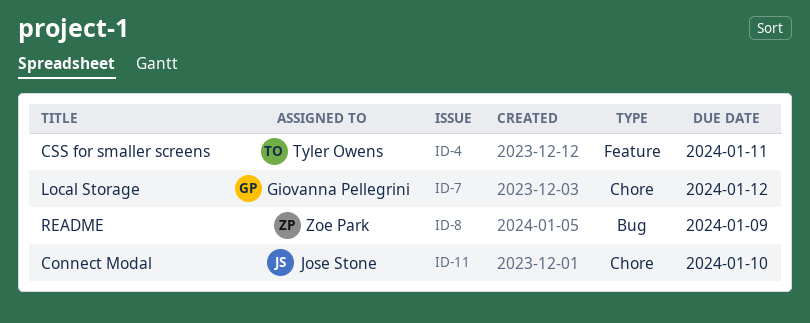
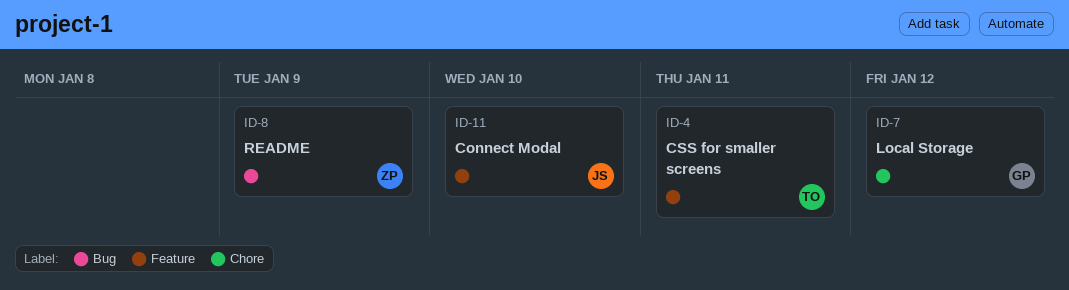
ID-11, label: Chore -> Feature

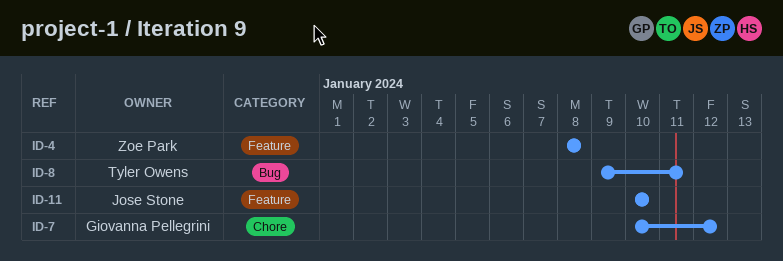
ID-4, owner: Tyler Owens -> Zoe Park
ID-4, due: Jan 11 -> Jan 8
ID-8, owner: Zoe Park -> Tyler Owens
ID-8, due: Jan 9 -> Jan 11

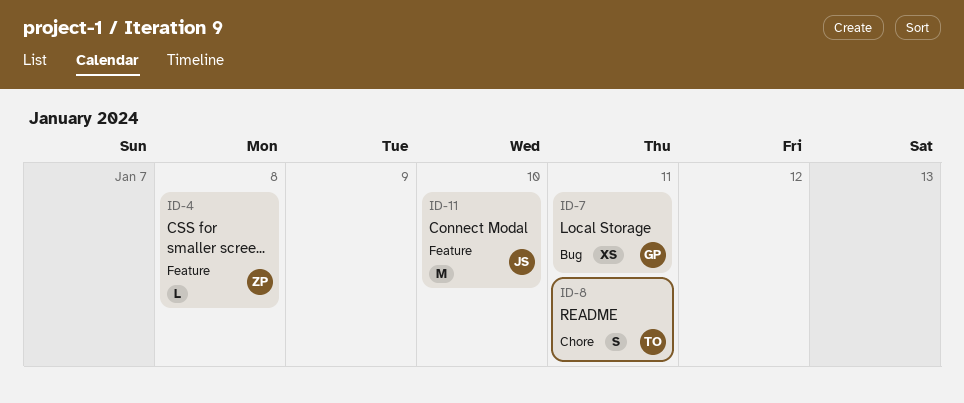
ID-7, label: Chore -> Bug
ID-7, due: Jan 12 -> Jan 11
ID-8, label: Bug -> Chore

